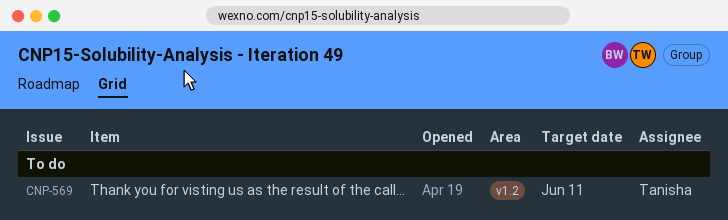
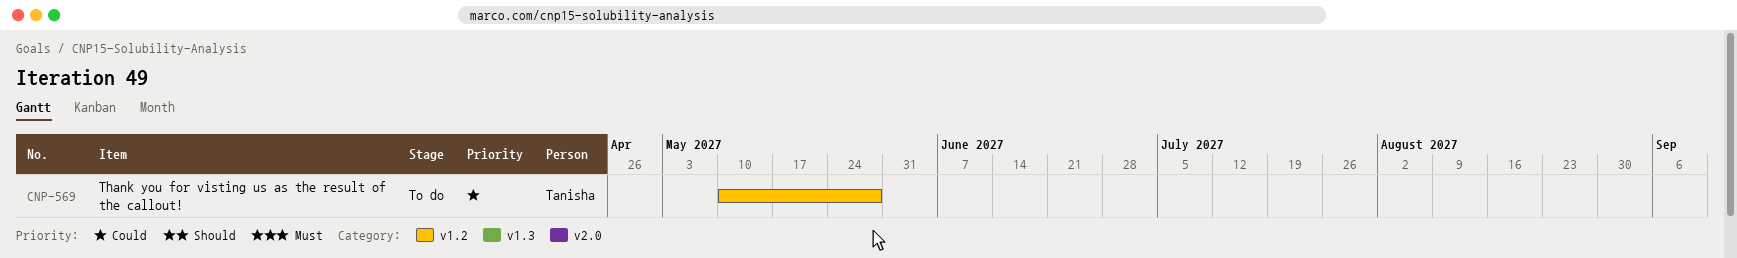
CNP-569, due: Jun 11 -> May 28

